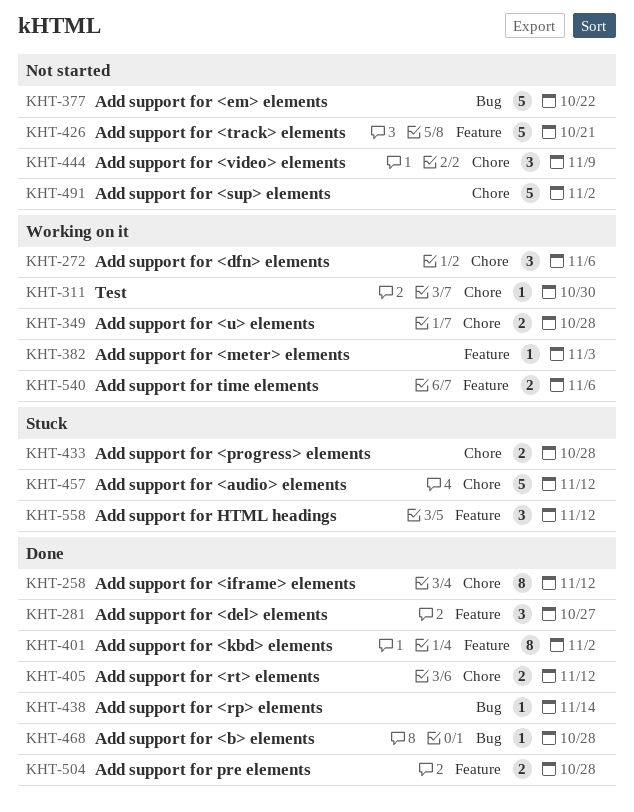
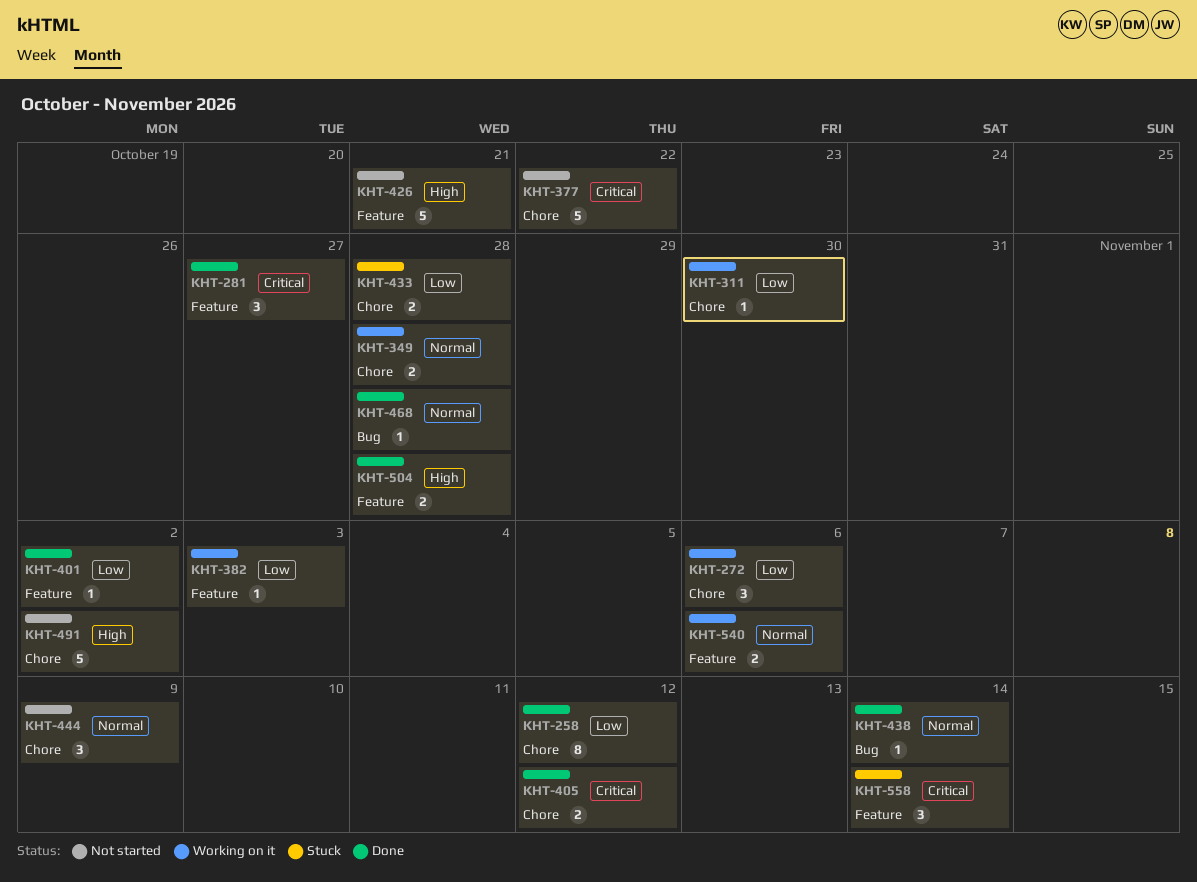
KHT-377, label: Bug -> Chore
KHT-401, estimate: 8 -> 1
KHT-457: present -> none
KHT-558, due: Nov 12 -> Nov 14

